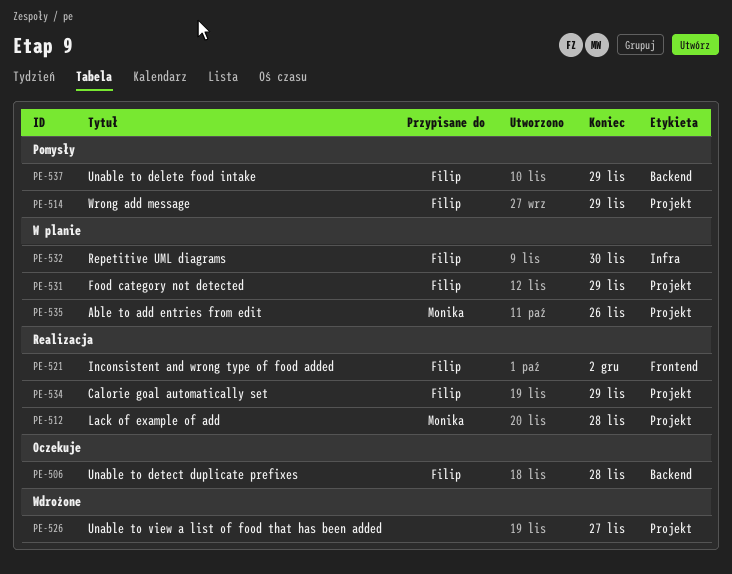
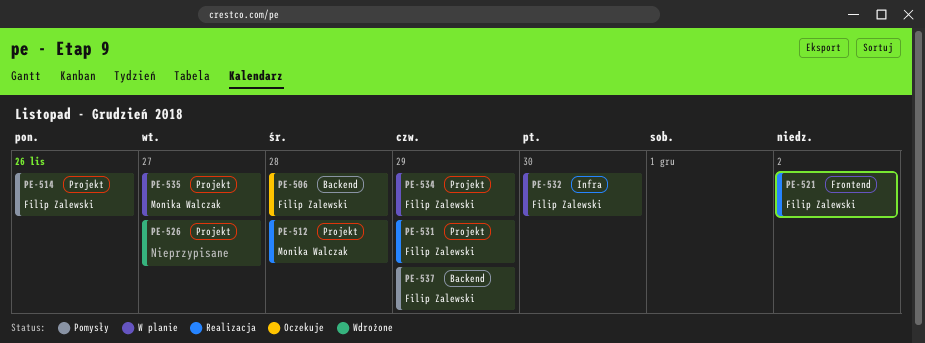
PE-514, due: Nov 29 -> Nov 26
PE-531, status: W planie -> Realizacja
PE-534, status: Realizacja -> W planie
PE-535, due: Nov 26 -> Nov 27

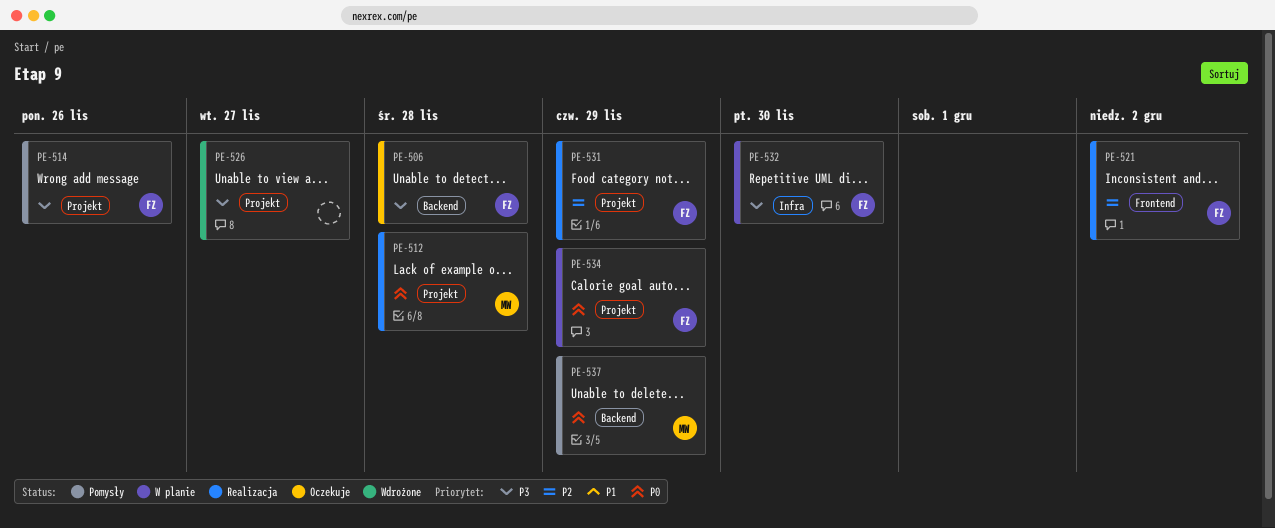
PE-535: present -> none
PE-537, owner: Filip Zalewski -> Monika Walczak

